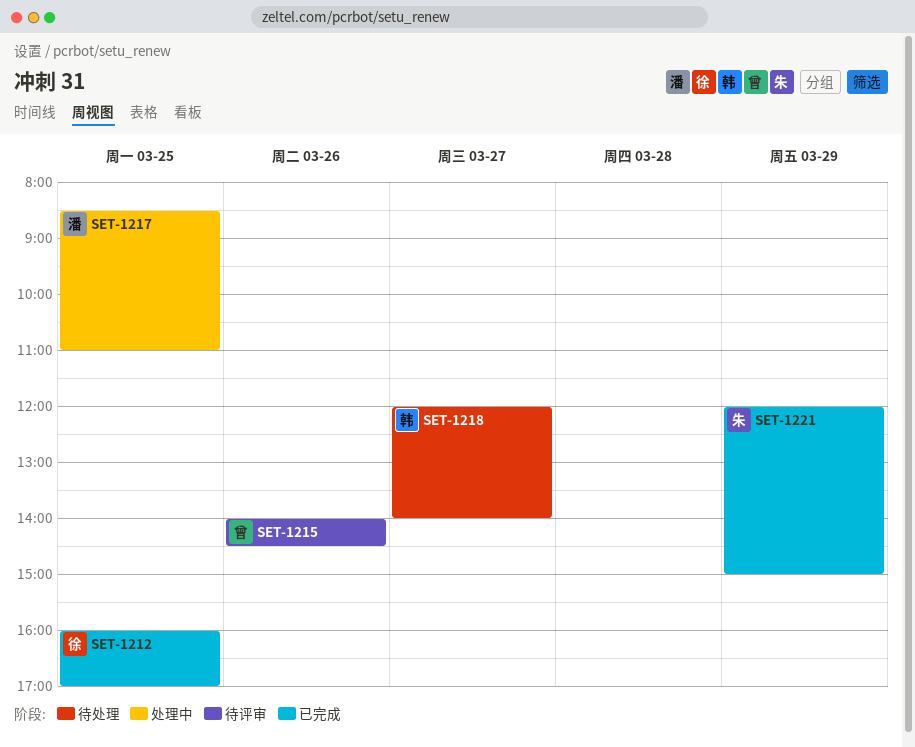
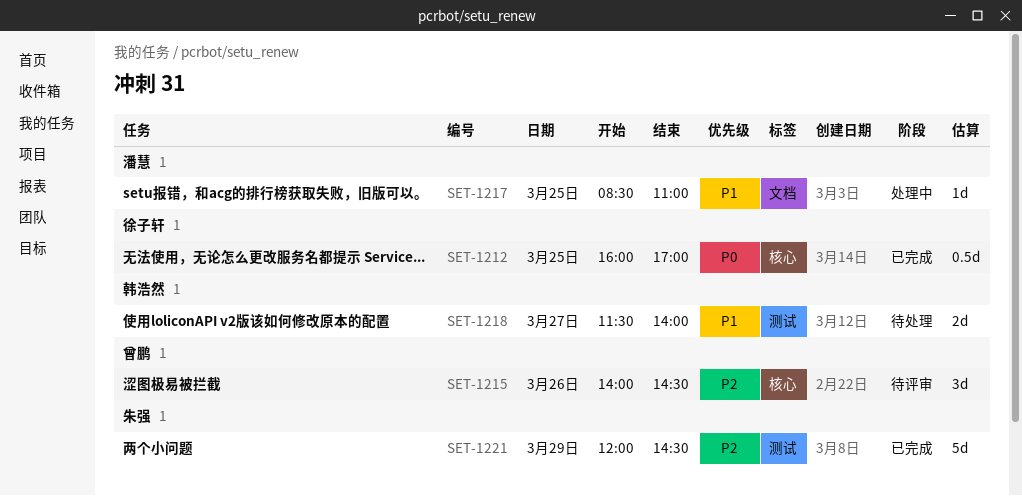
SET-1218, begins: 12:00 -> 11:30
SET-1221, ends: 15:00 -> 14:30

